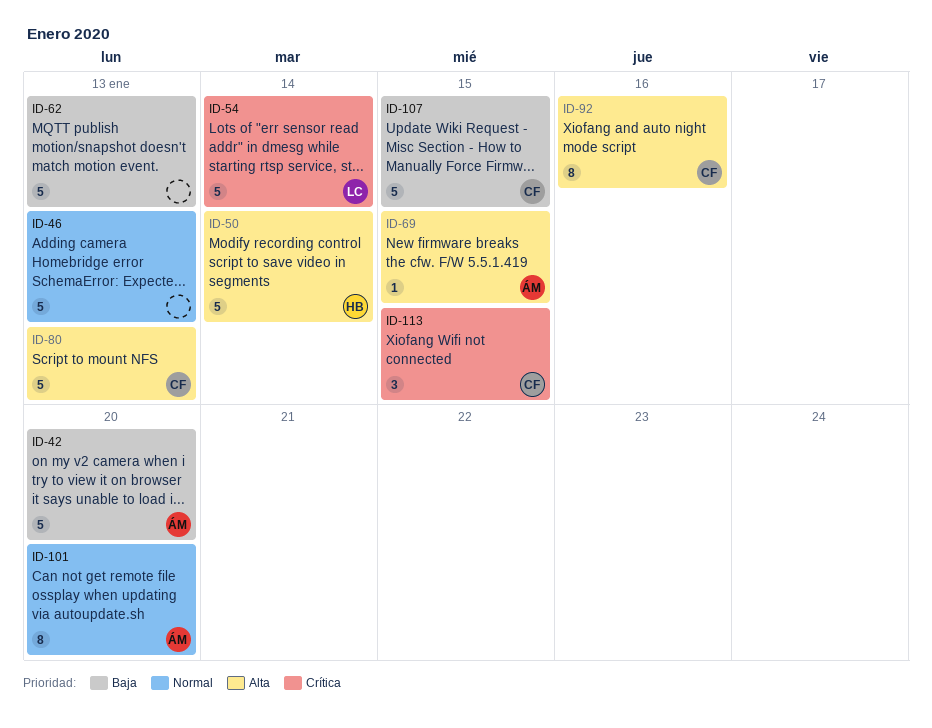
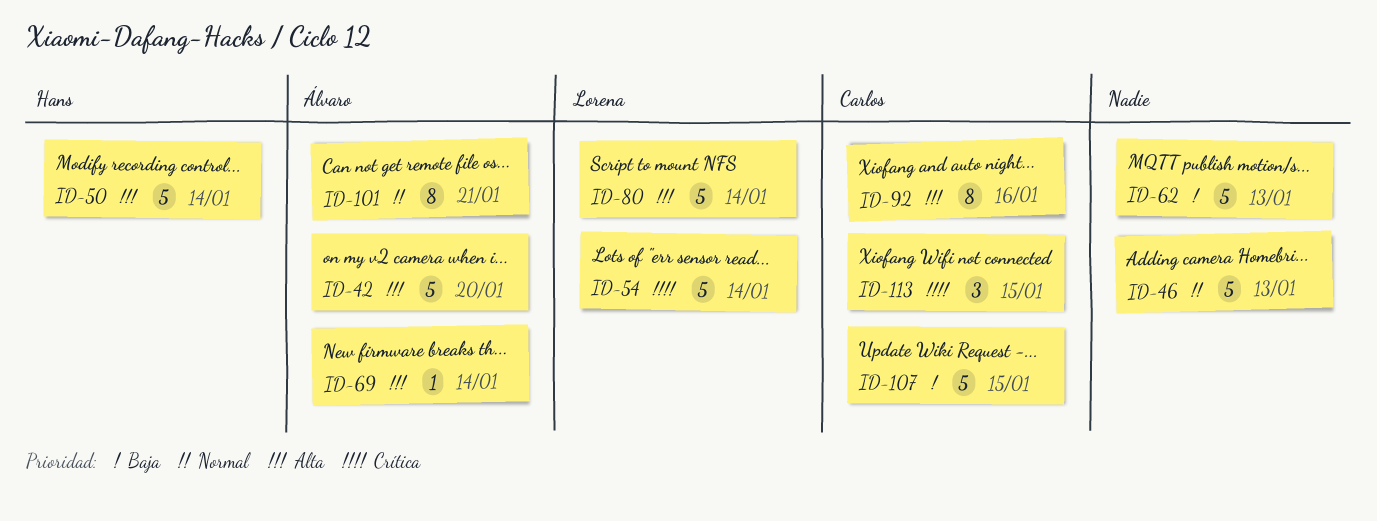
ID-42, priority: Baja -> Alta
ID-69, due: Jan 15 -> Jan 14
ID-80, owner: Carlos -> Lorena
ID-80, due: Jan 13 -> Jan 14
ID-101, due: Jan 20 -> Jan 21

